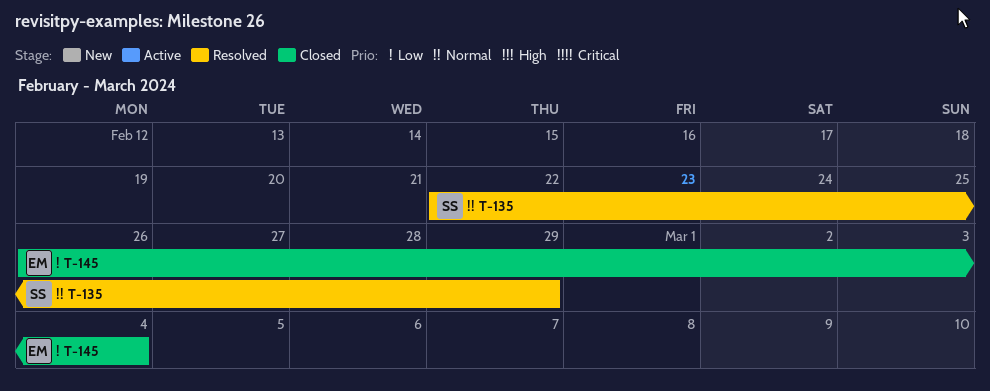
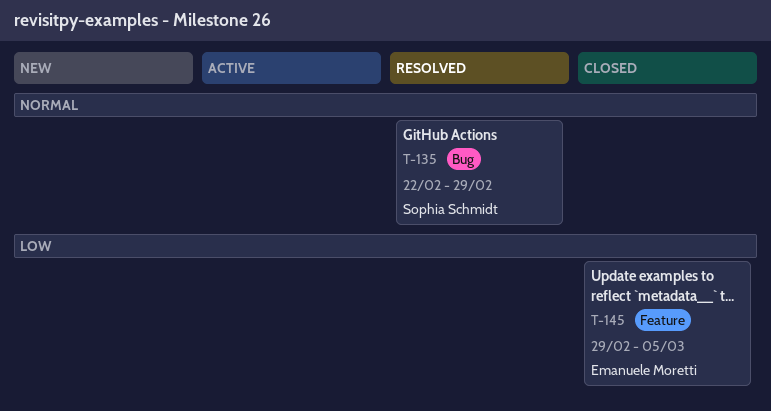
T-145, start: Feb 26 -> Feb 29
T-145, due: Mar 4 -> Mar 5

